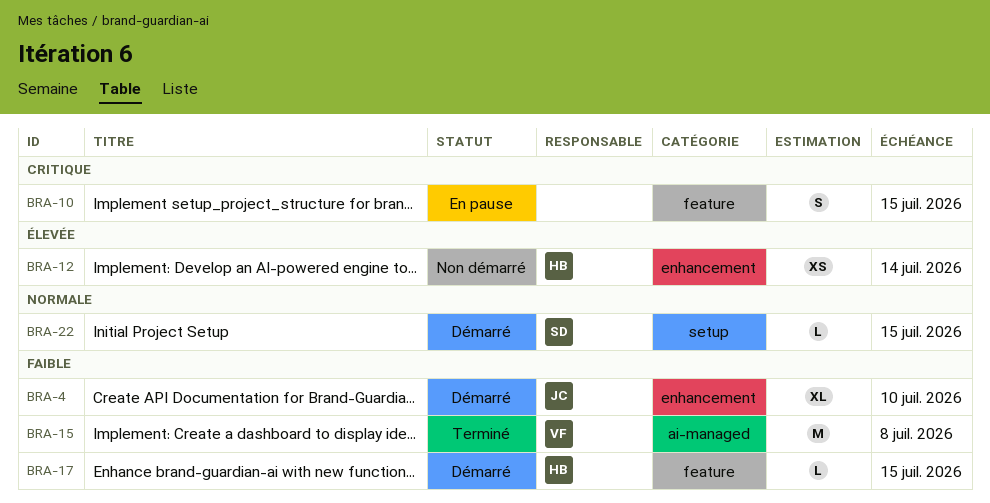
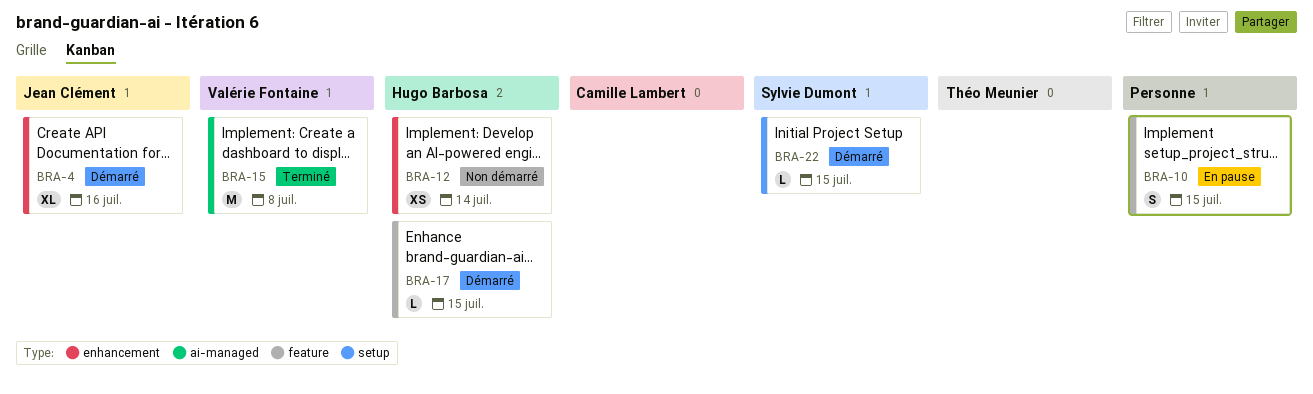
BRA-4, due: Jul 10 -> Jul 16

